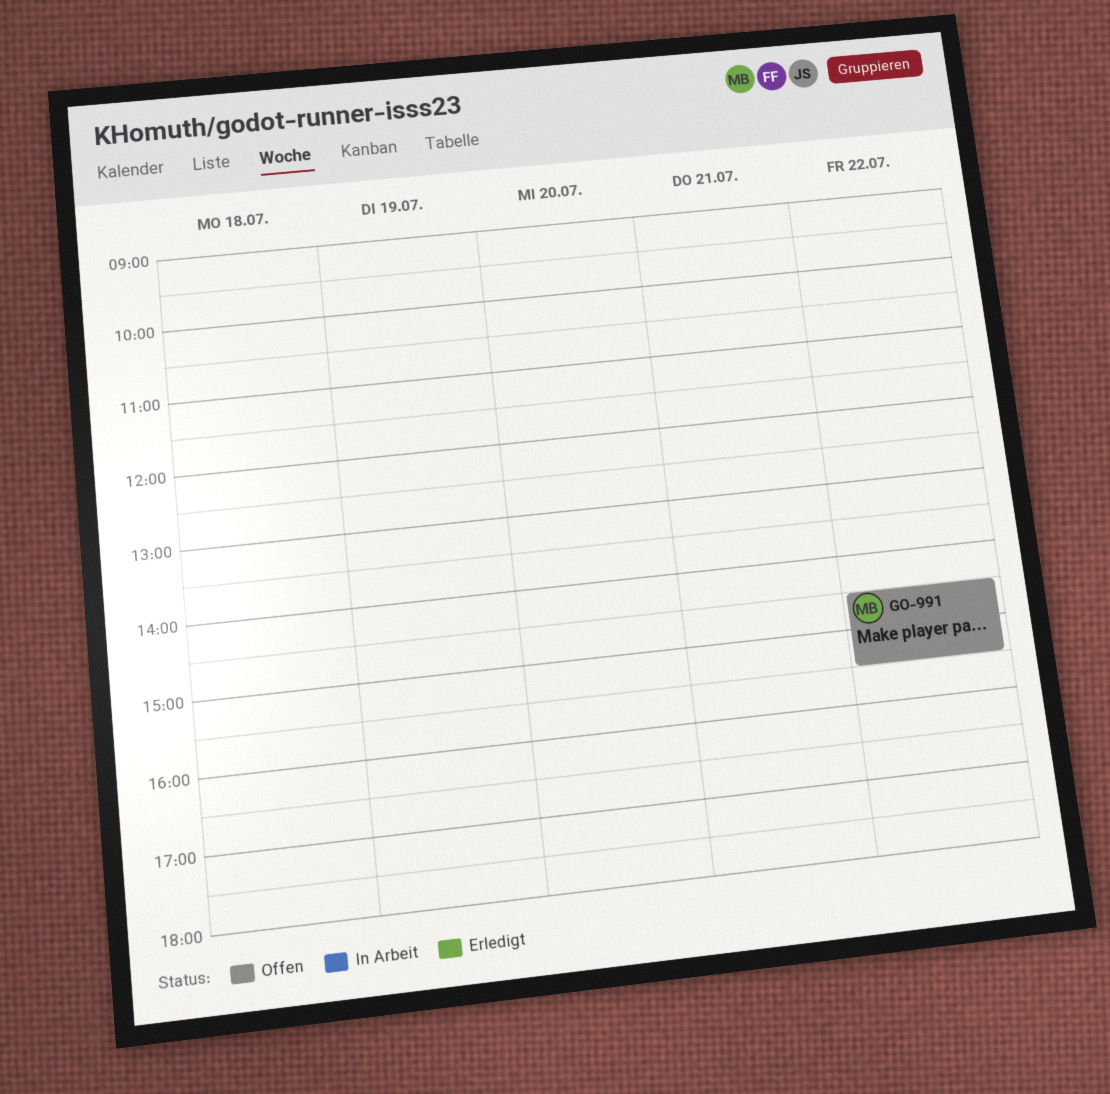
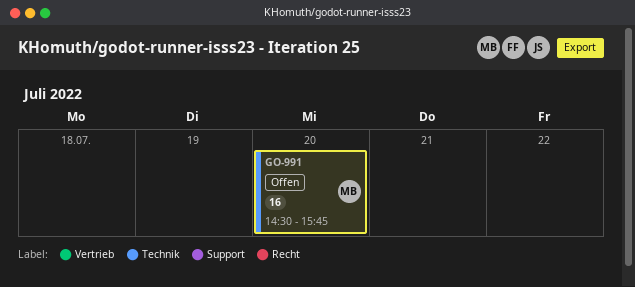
GO-991, day: Jul 22 -> Jul 20
GO-991, ends: 15:30 -> 15:45

